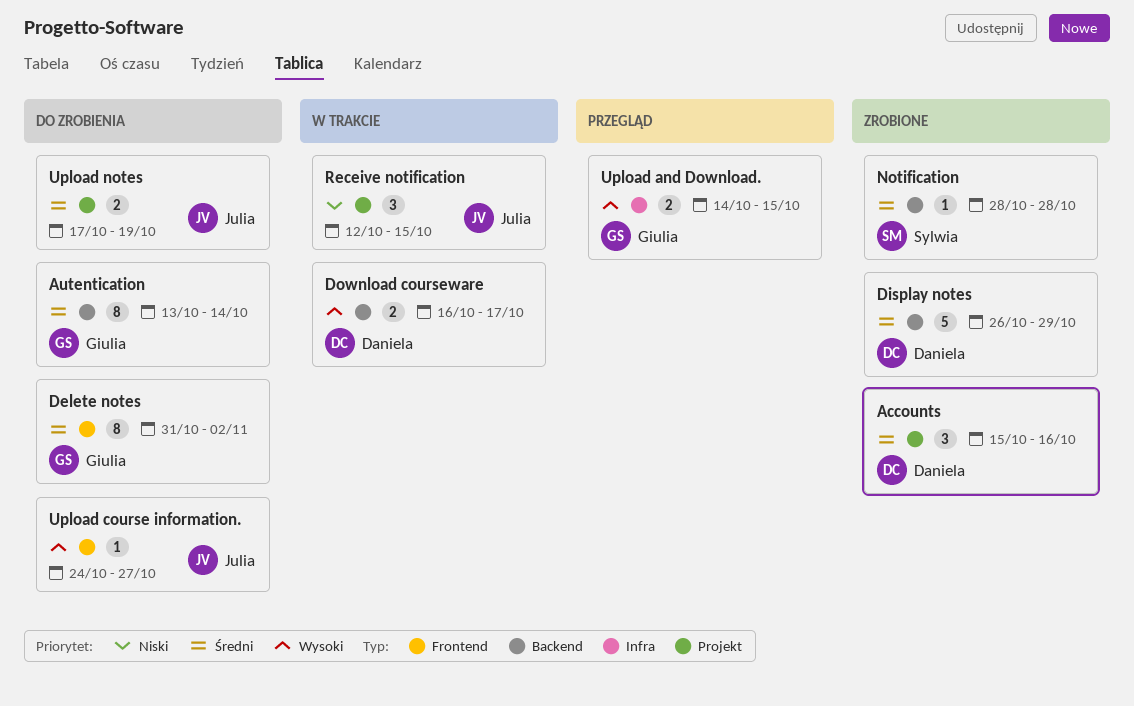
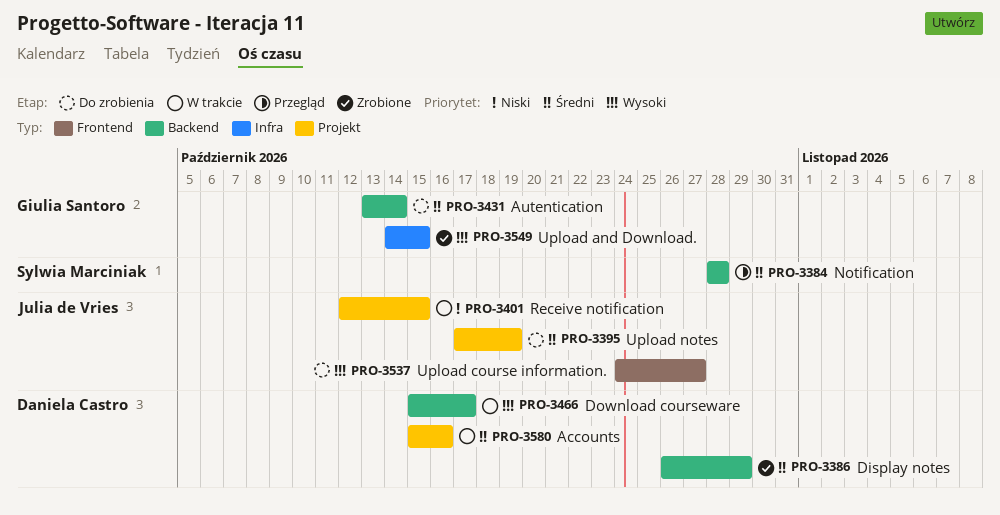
Accounts, status: Zrobione -> W trakcie
Delete notes: present -> none
Download courseware, start: Oct 16 -> Oct 15
Notification, status: Zrobione -> Przegląd
Upload and Download., status: Przegląd -> Zrobione

